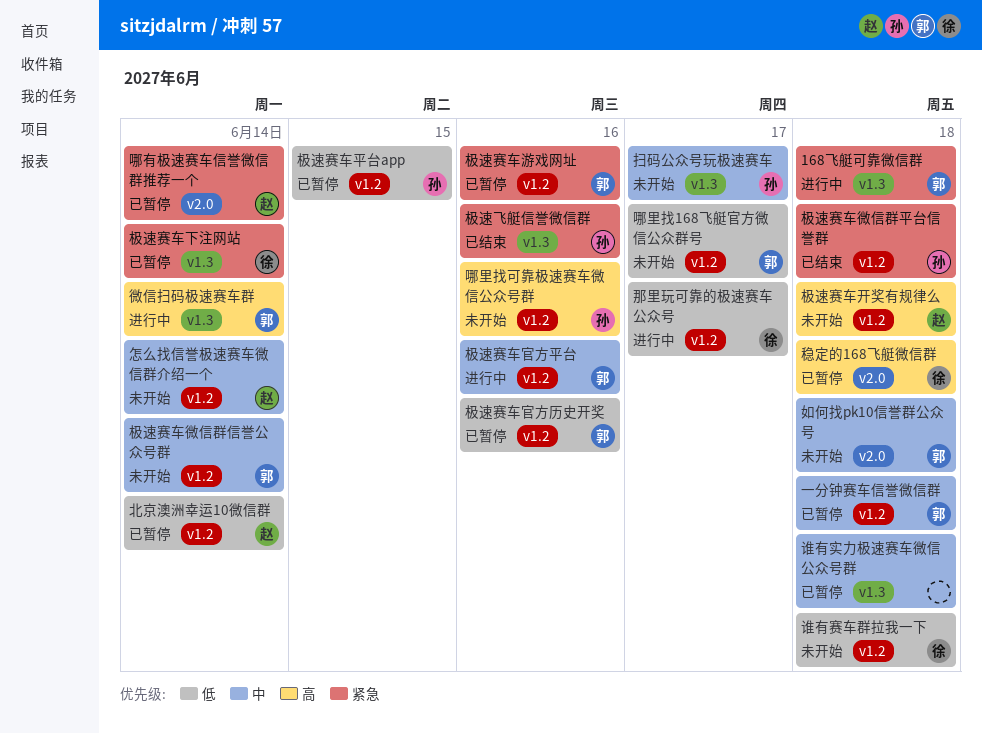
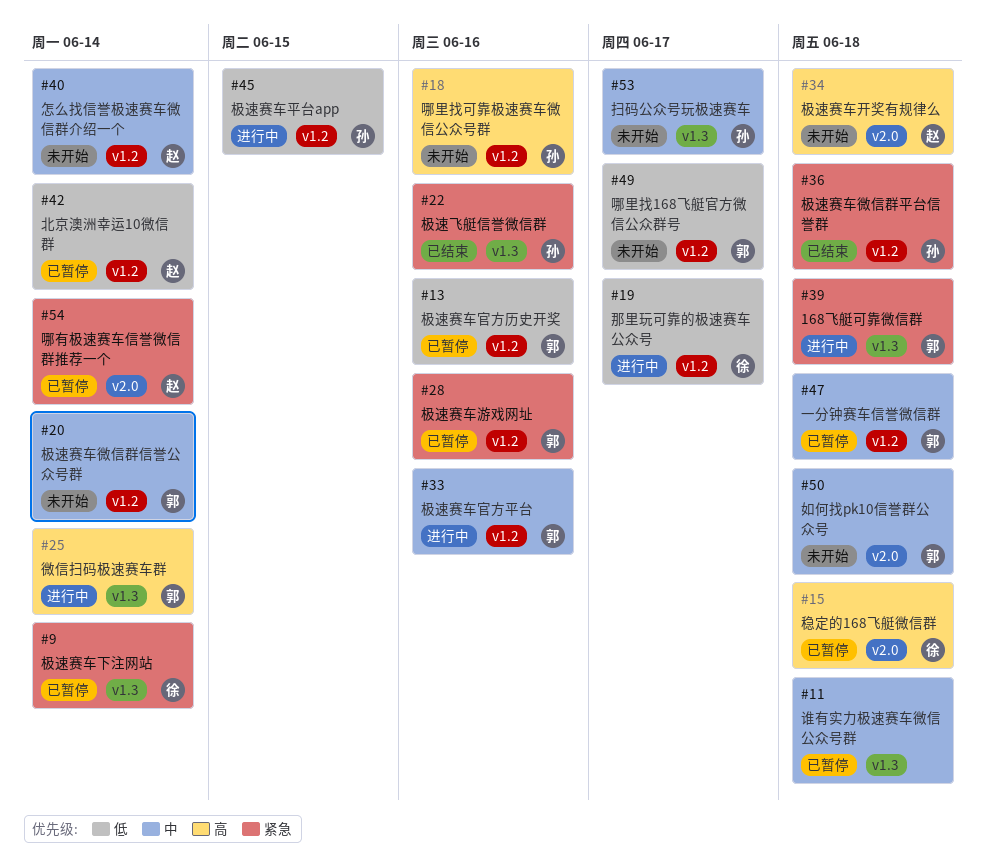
极速赛车平台app, status: 已暂停 -> 进行中
极速赛车开奖有规律么, label: v1.2 -> v2.0
谁有赛车群拉我一下: present -> none

